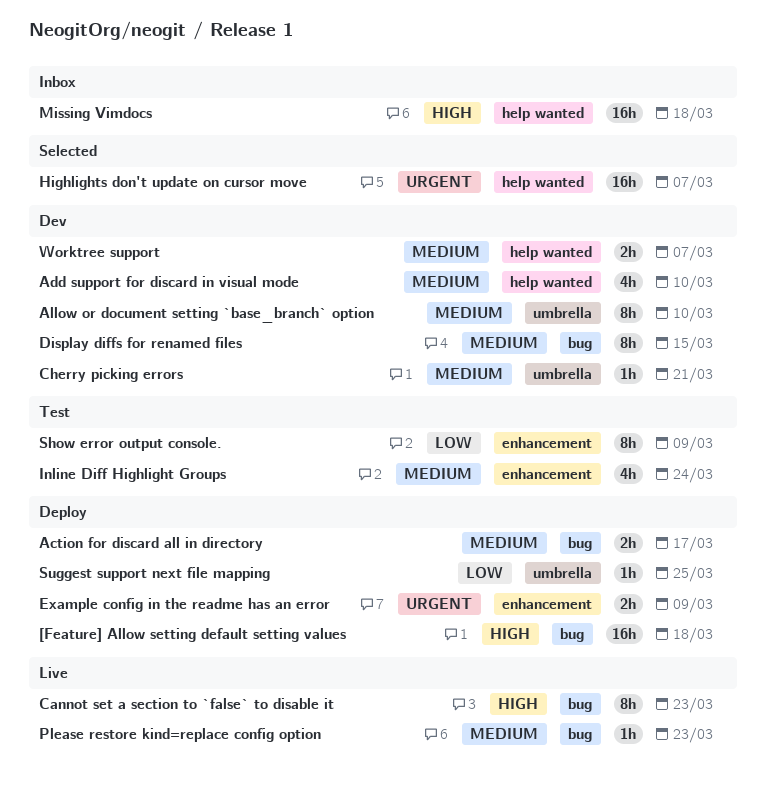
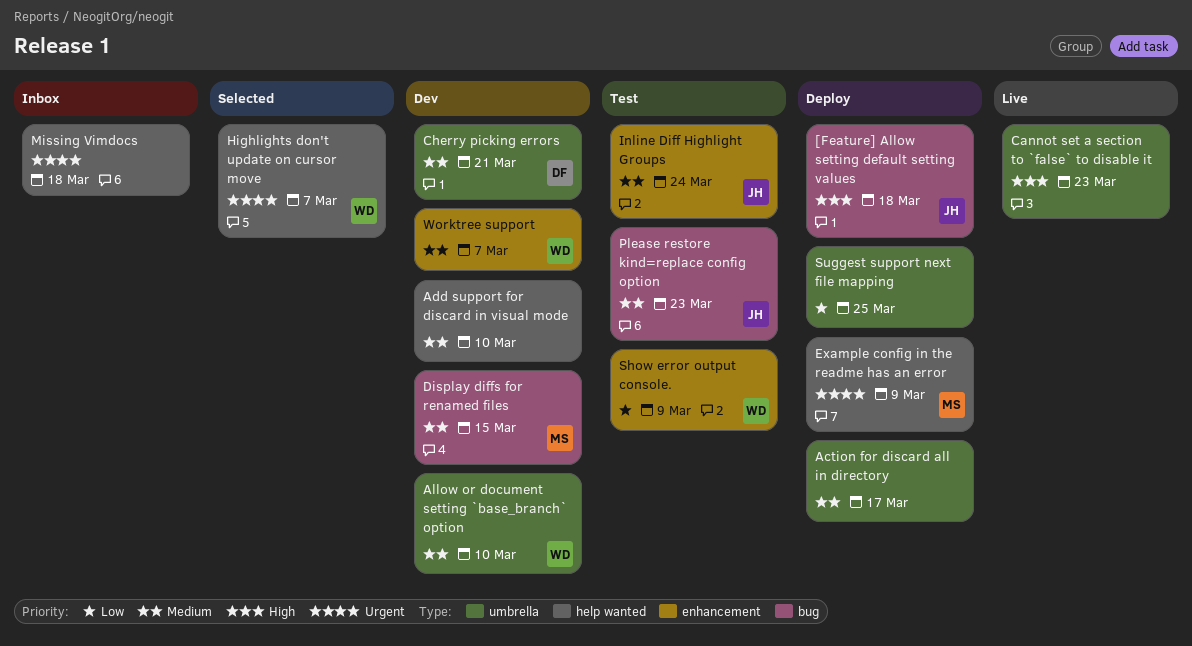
Action for discard all in directory, label: bug -> umbrella
Cannot set a section to `false` to disable it, label: bug -> umbrella
Example config in the readme has an error, label: enhancement -> help wanted
Missing Vimdocs, priority: High -> Urgent
Please restore kind=replace config option, status: Live -> Test
Worktree support, label: help wanted -> enhancement

